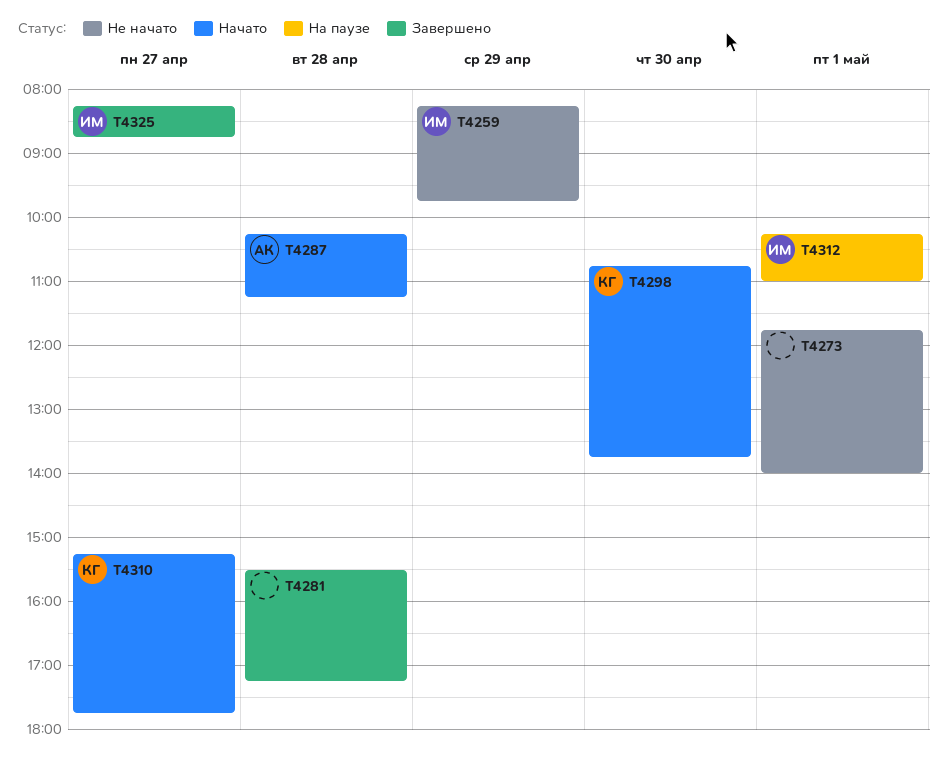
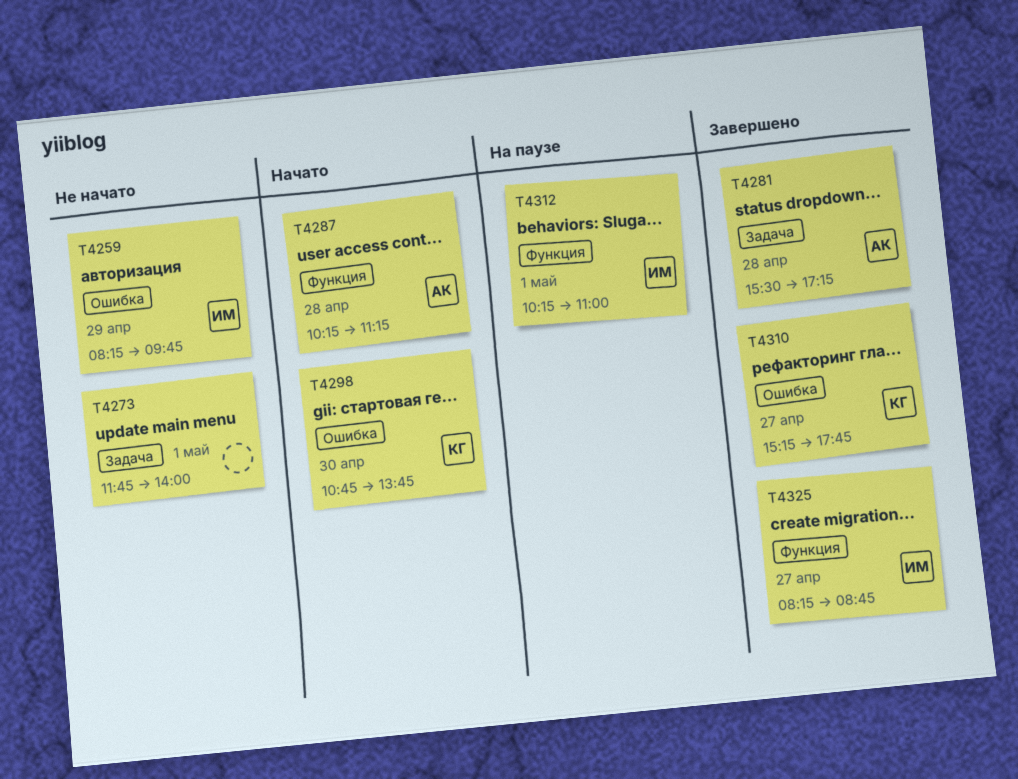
T4281, owner: none -> АК
T4310, status: Начато -> Завершено

